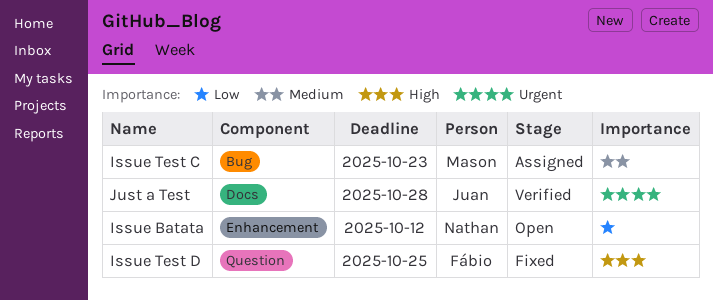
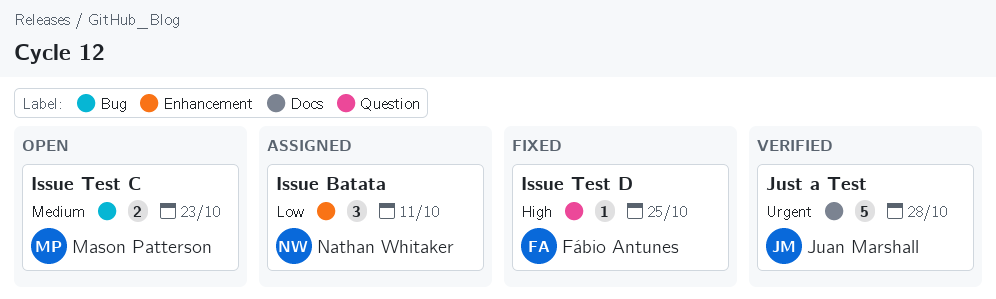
Issue Batata, status: Open -> Assigned
Issue Batata, due: Oct 12 -> Oct 11
Issue Test C, status: Assigned -> Open

